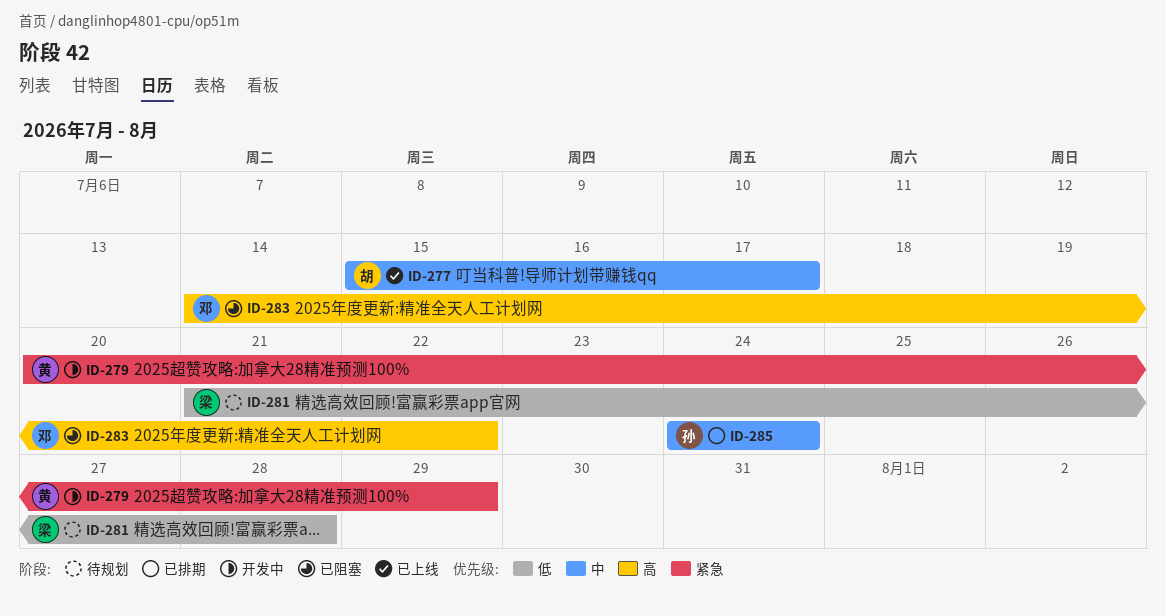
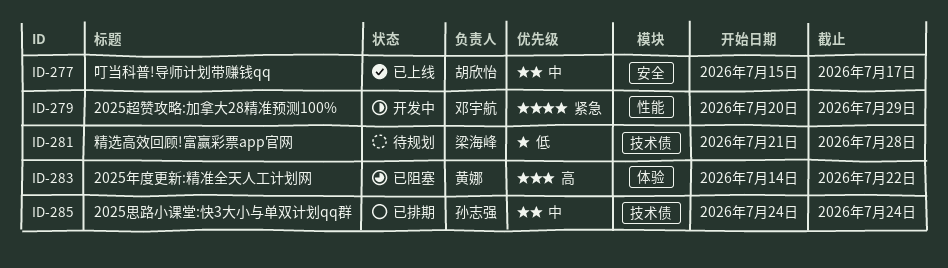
ID-279, owner: 黄娜 -> 邓宇航
ID-283, owner: 邓宇航 -> 黄娜

